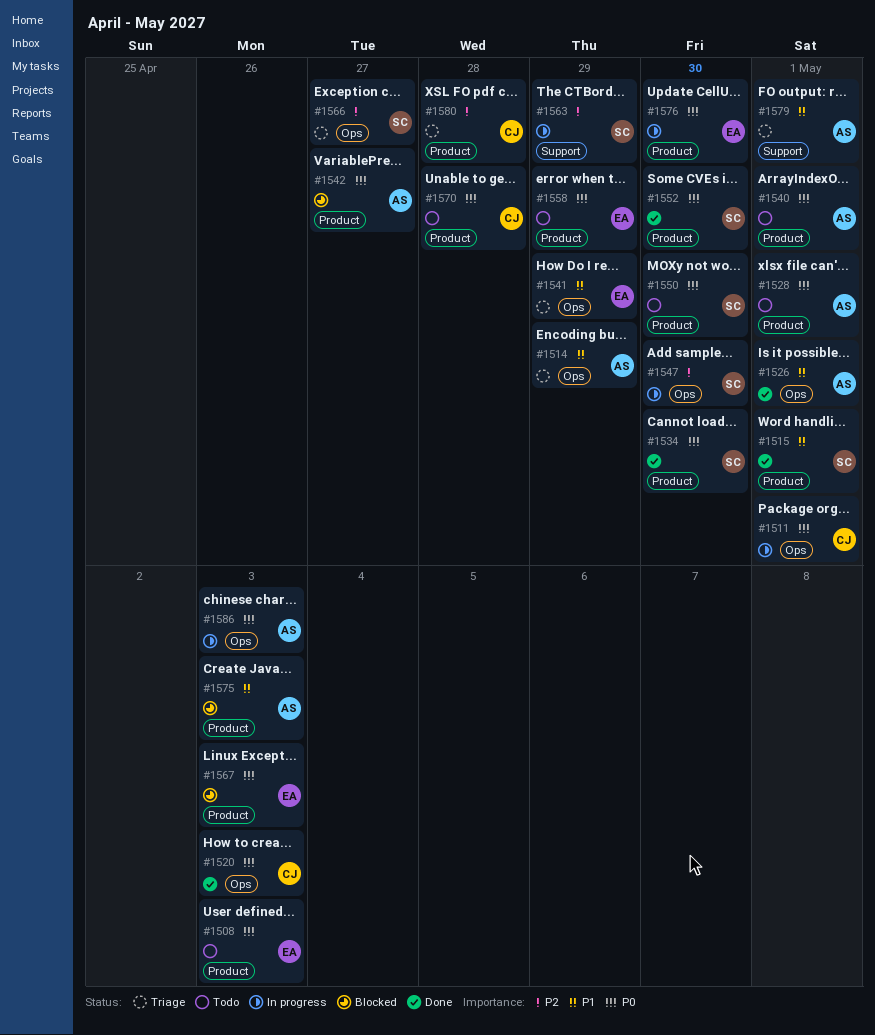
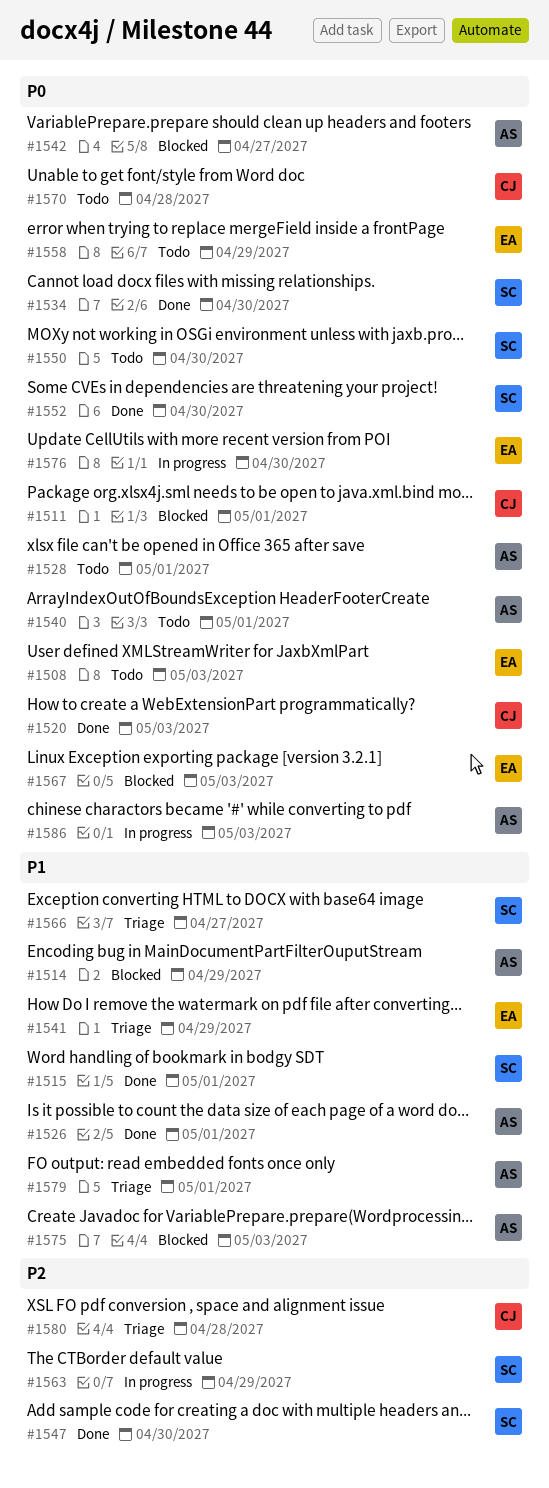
#1511, status: In progress -> Blocked
#1514, status: Triage -> Blocked
#1547, status: In progress -> Done
#1566, priority: P2 -> P1

